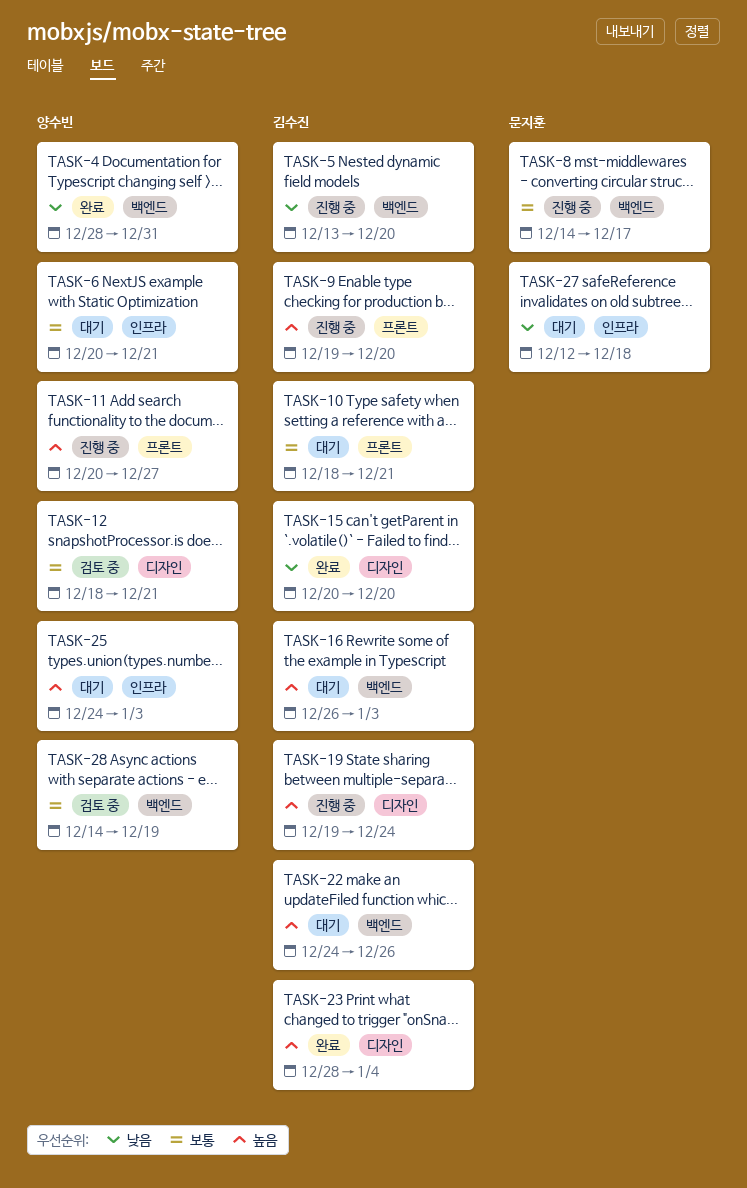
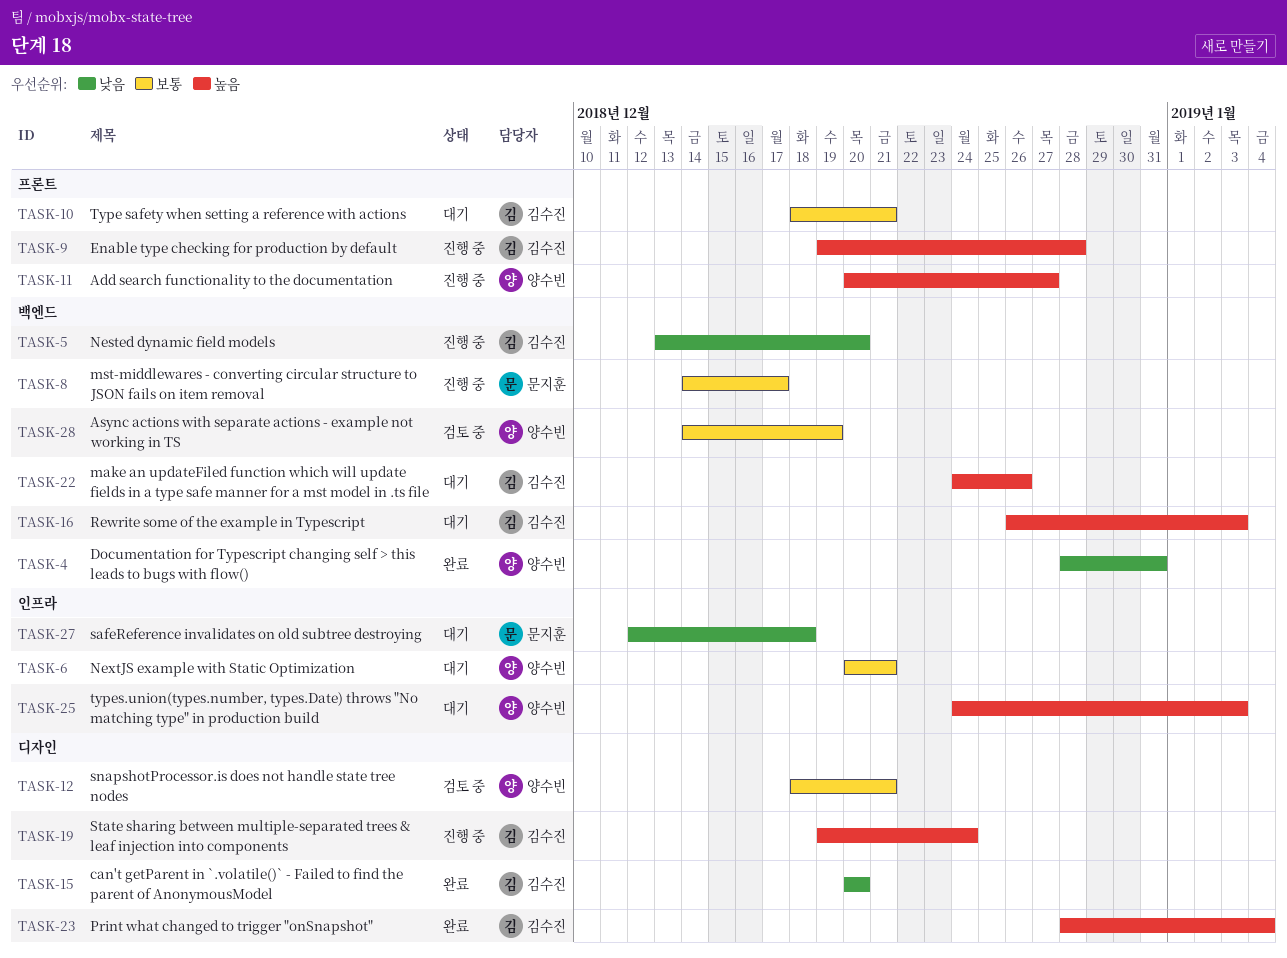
TASK-9, due: Dec 20 -> Dec 28

